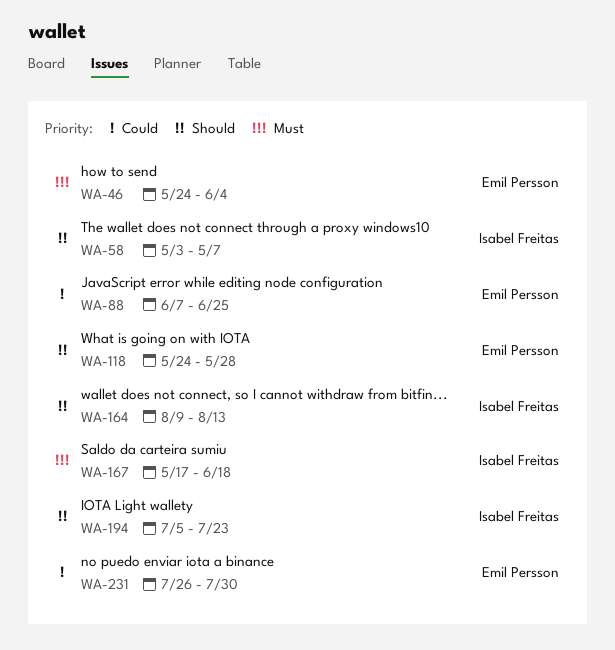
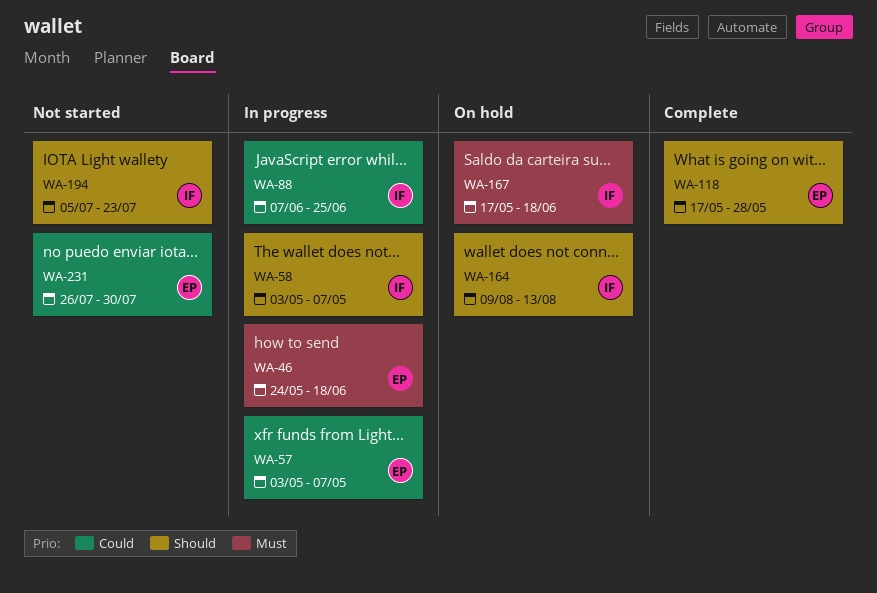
WA-46, due: Jun 4 -> Jun 18
WA-57: none -> present
WA-88, owner: Emil Persson -> Isabel Freitas
WA-118, start: May 24 -> May 17

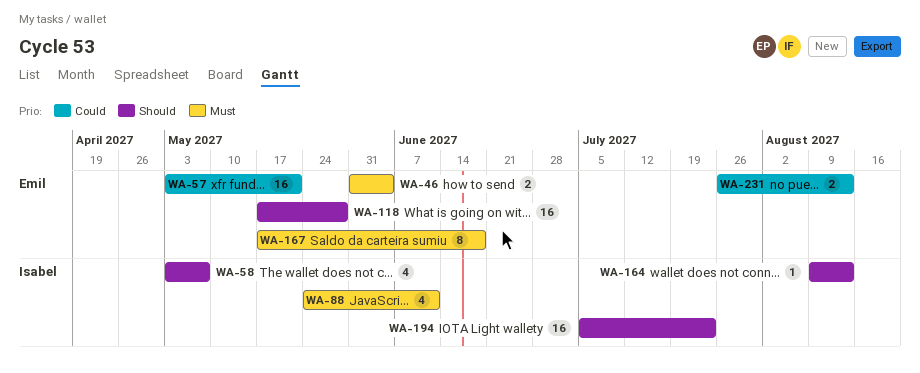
WA-46, start: May 24 -> May 31
WA-46, due: Jun 18 -> Jun 4
WA-57, due: May 7 -> May 21
WA-88, priority: Could -> Must
WA-88, start: Jun 7 -> May 24
WA-88, due: Jun 25 -> Jun 11
WA-167, owner: Isabel -> Emil
WA-231, due: Jul 30 -> Aug 13

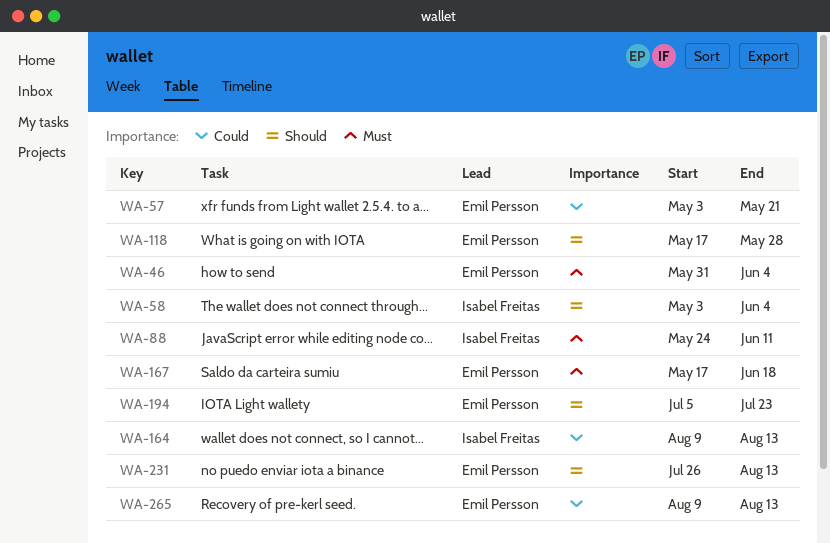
WA-58, due: May 7 -> Jun 4
WA-164, priority: Should -> Could
WA-194, owner: Isabel Freitas -> Emil Persson
WA-231, priority: Could -> Should
WA-265: none -> present

